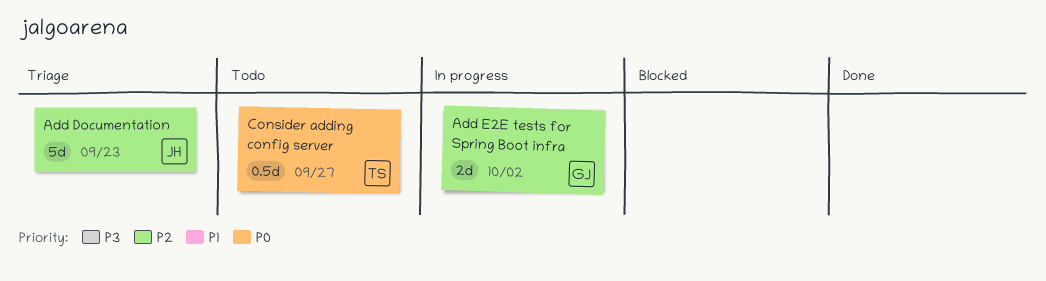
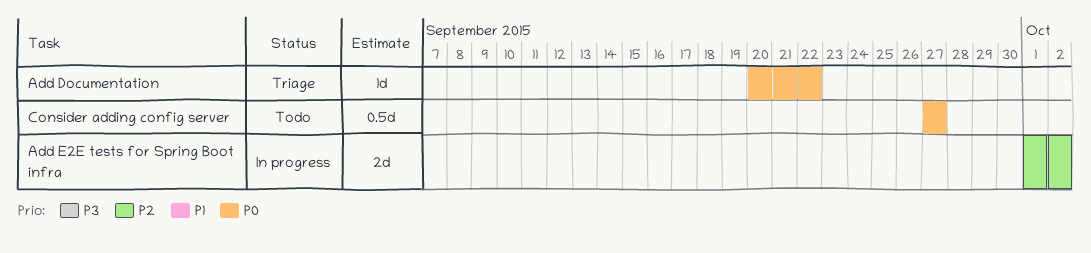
Add Documentation, priority: P2 -> P0
Add Documentation, estimate: 5d -> 1d
Add Documentation, due: Sep 23 -> Sep 22

